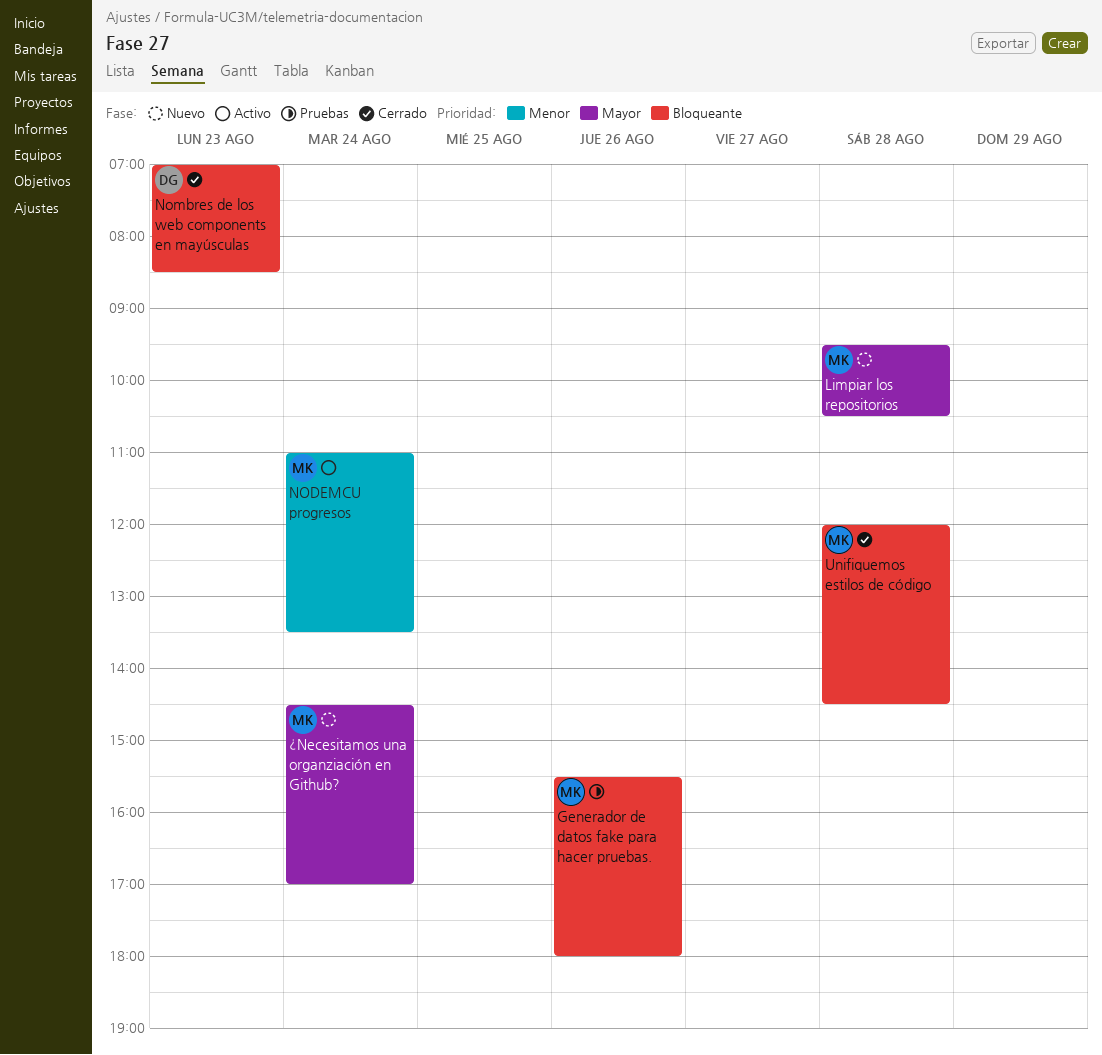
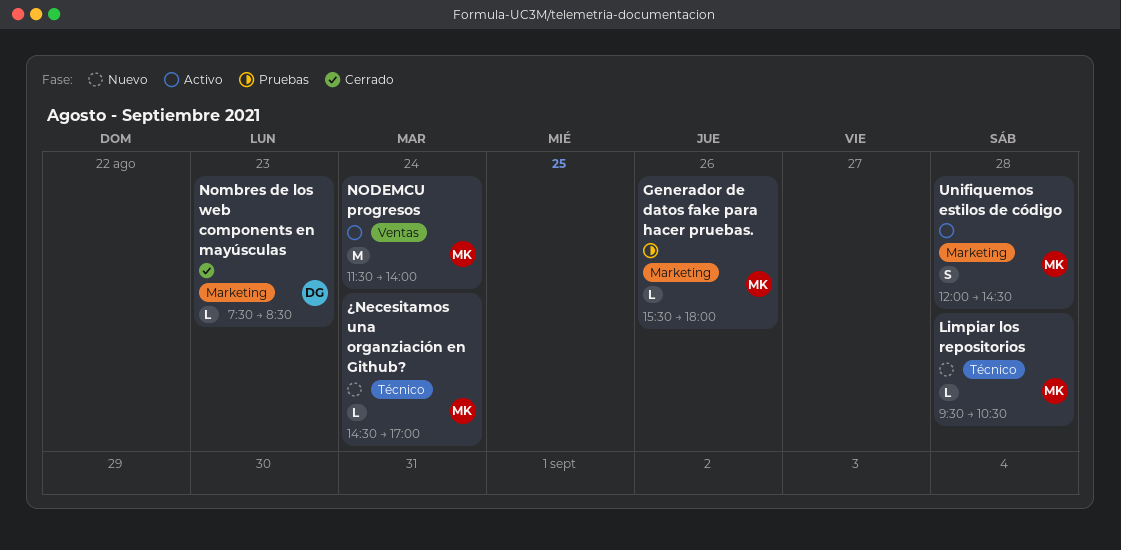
NODEMCU progresos, begins: 11:00 -> 11:30
NODEMCU progresos, ends: 13:30 -> 14:00
Nombres de los web components en mayúsculas, begins: 07:00 -> 07:30
Unifiquemos estilos de código, status: Cerrado -> Activo

